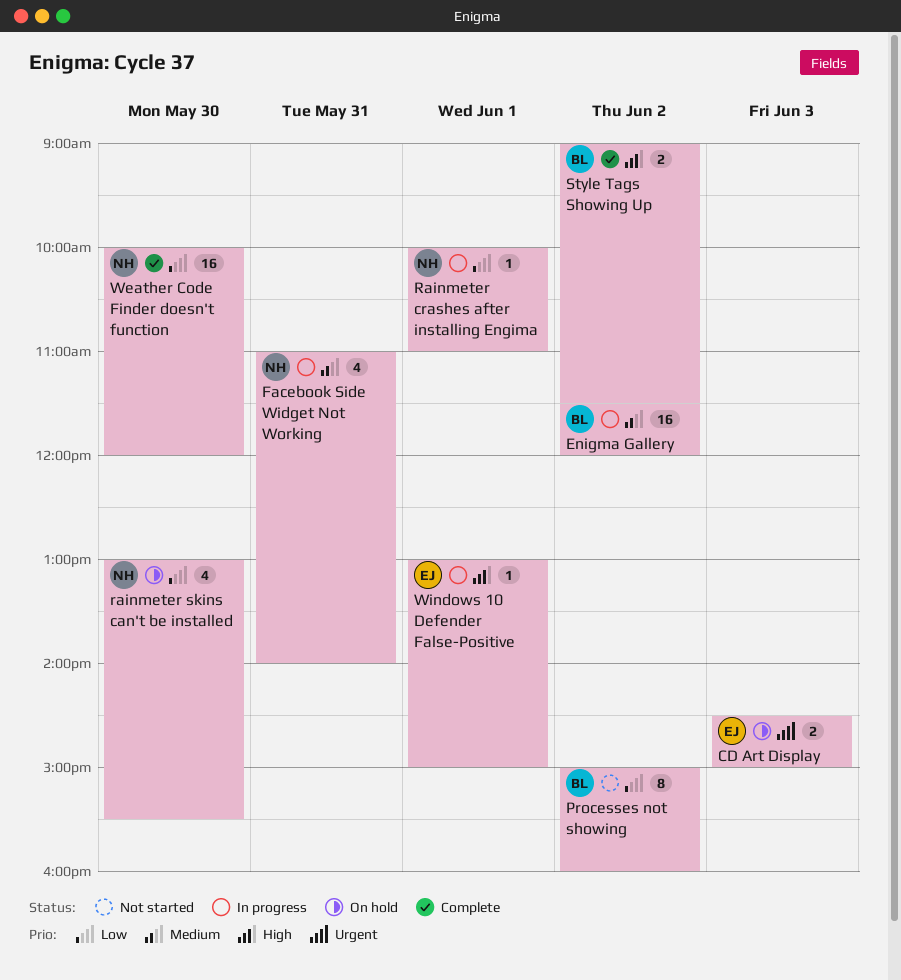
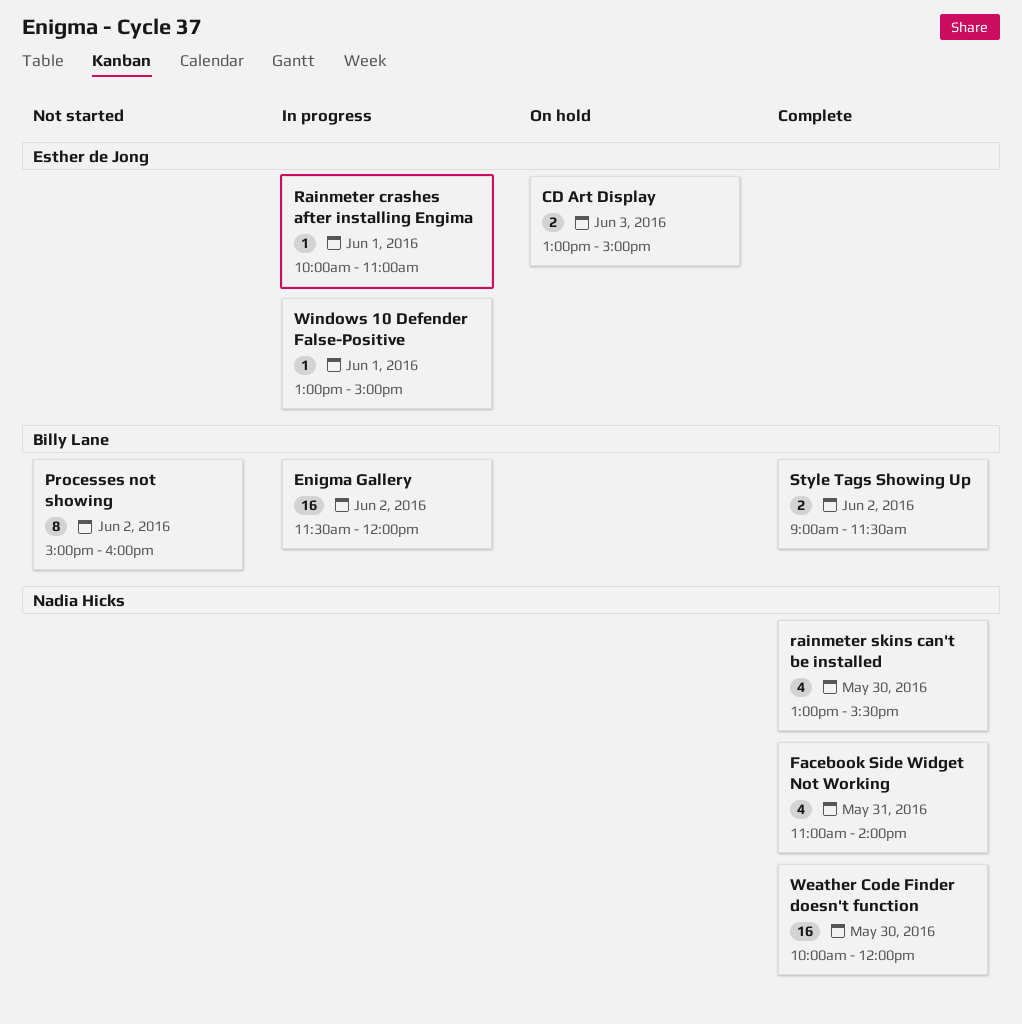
CD Art Display, begins: 14:30 -> 13:00
Facebook Side Widget Not Working, status: In progress -> Complete
Rainmeter crashes after installing Engima, owner: Nadia Hicks -> Esther de Jong
rainmeter skins can't be installed, status: On hold -> Complete

